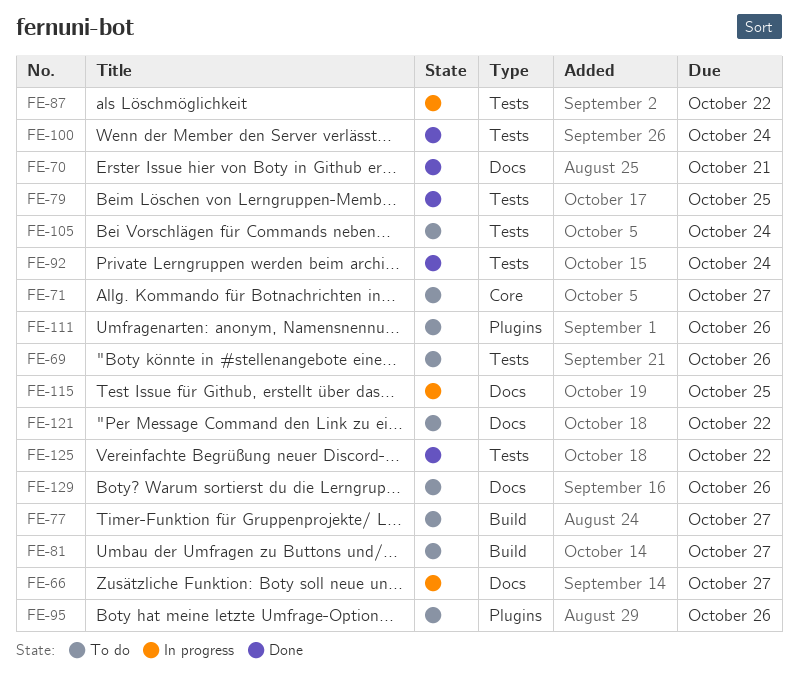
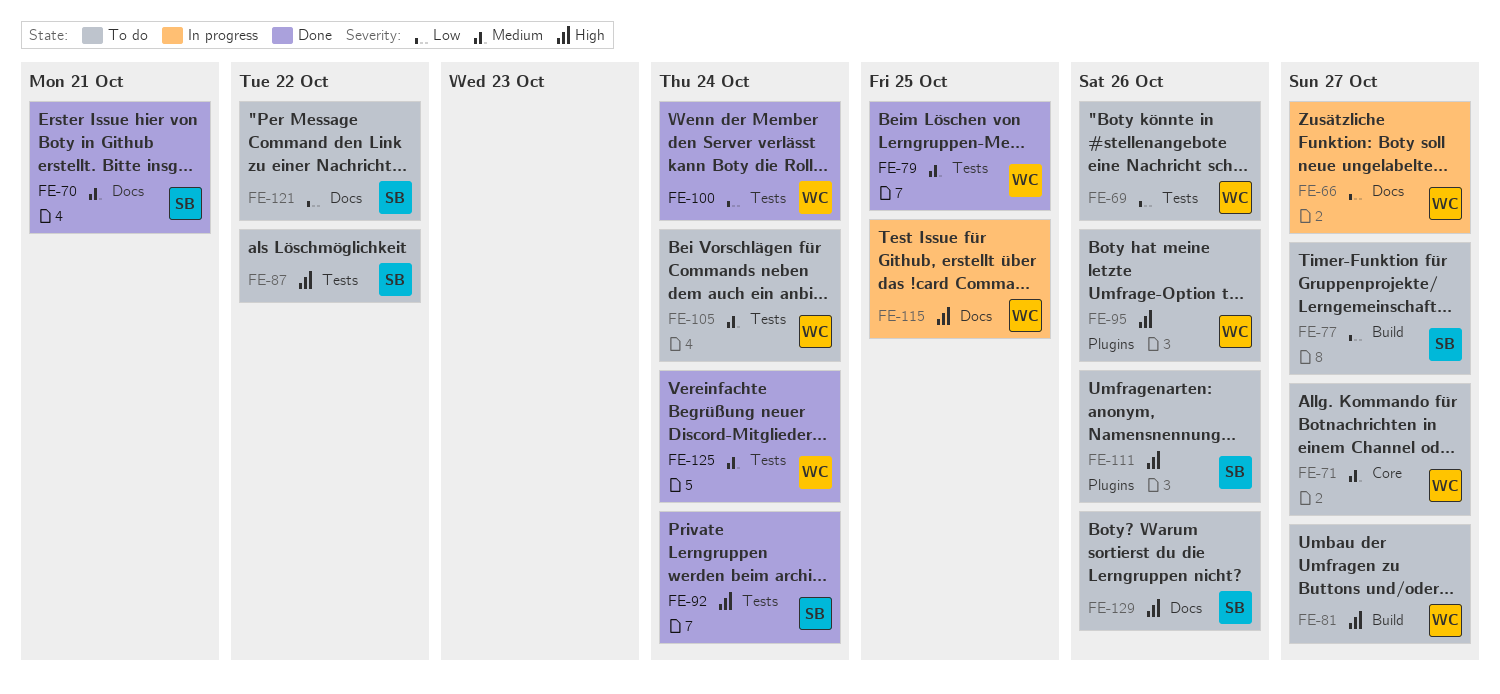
FE-87, status: In progress -> To do
FE-125, due: Oct 22 -> Oct 24

